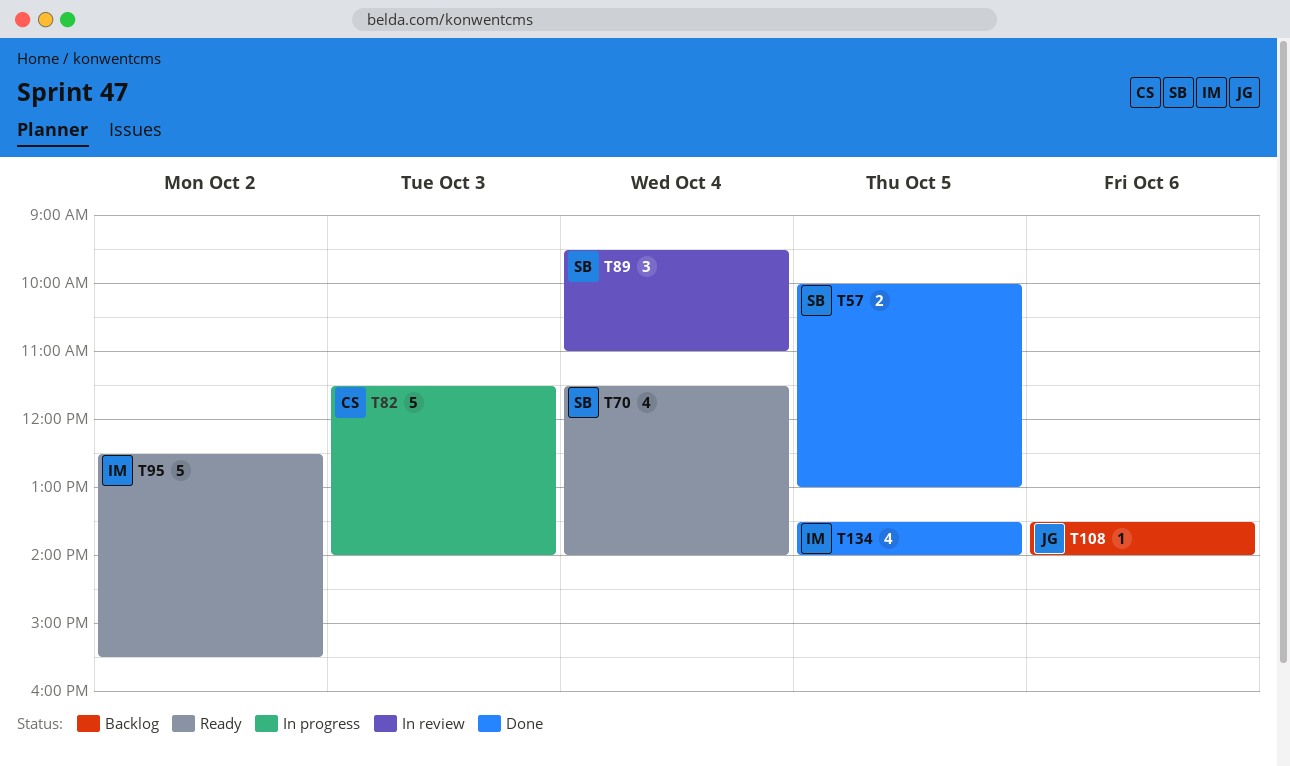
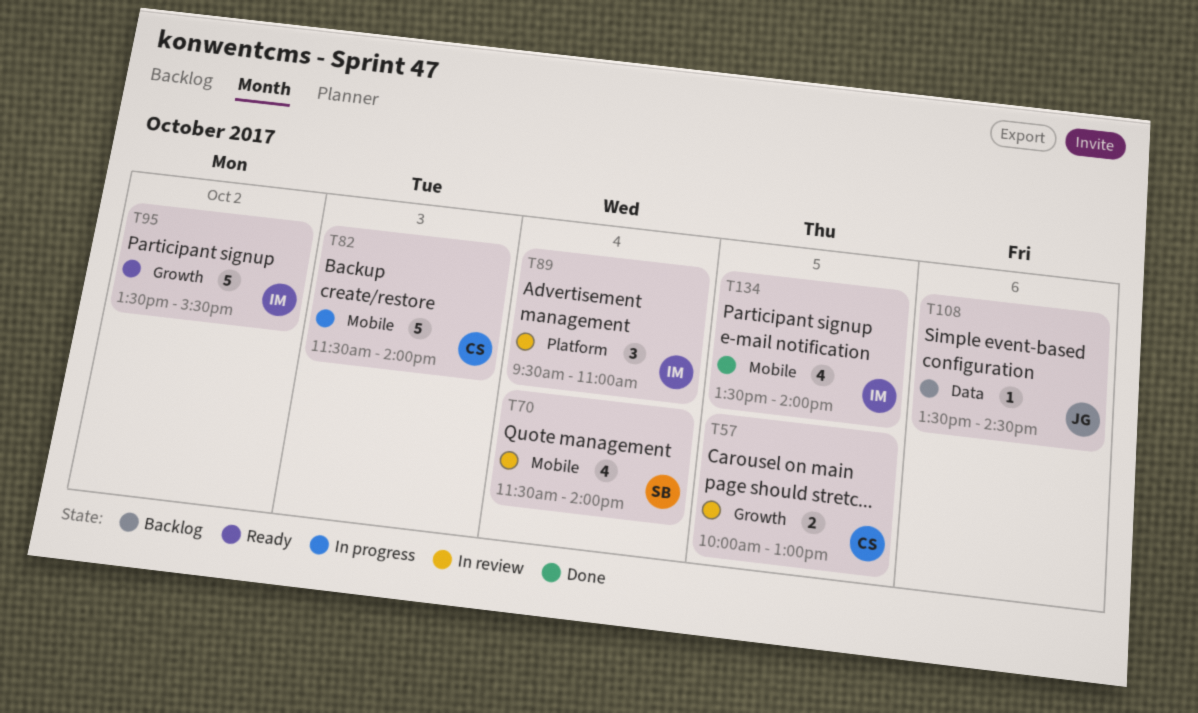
T57, status: Done -> In review
T57, owner: SB -> CS
T70, status: Ready -> In review
T89, owner: SB -> IM
T95, begins: 12:30 -> 13:30
T108, ends: 14:00 -> 14:30

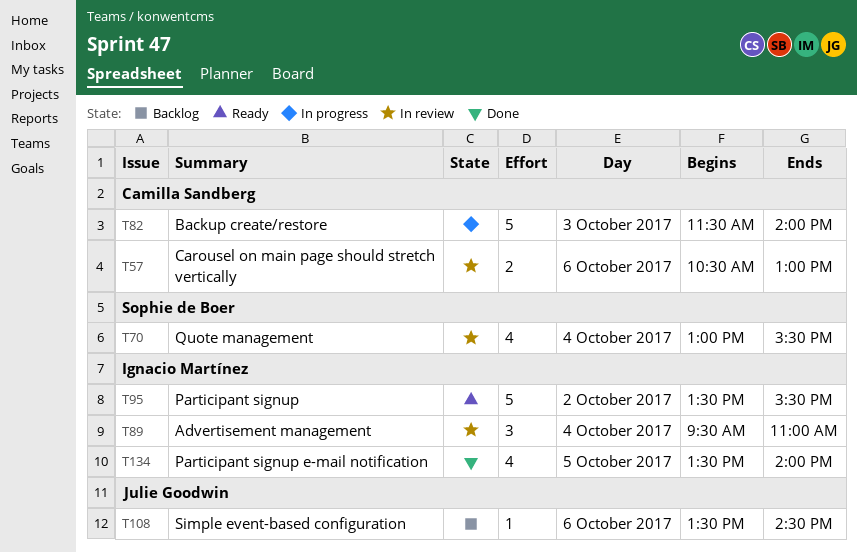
T57, day: Oct 5 -> Oct 6
T57, begins: 10:00 -> 10:30
T70, begins: 11:30 -> 13:00
T70, ends: 14:00 -> 15:30

